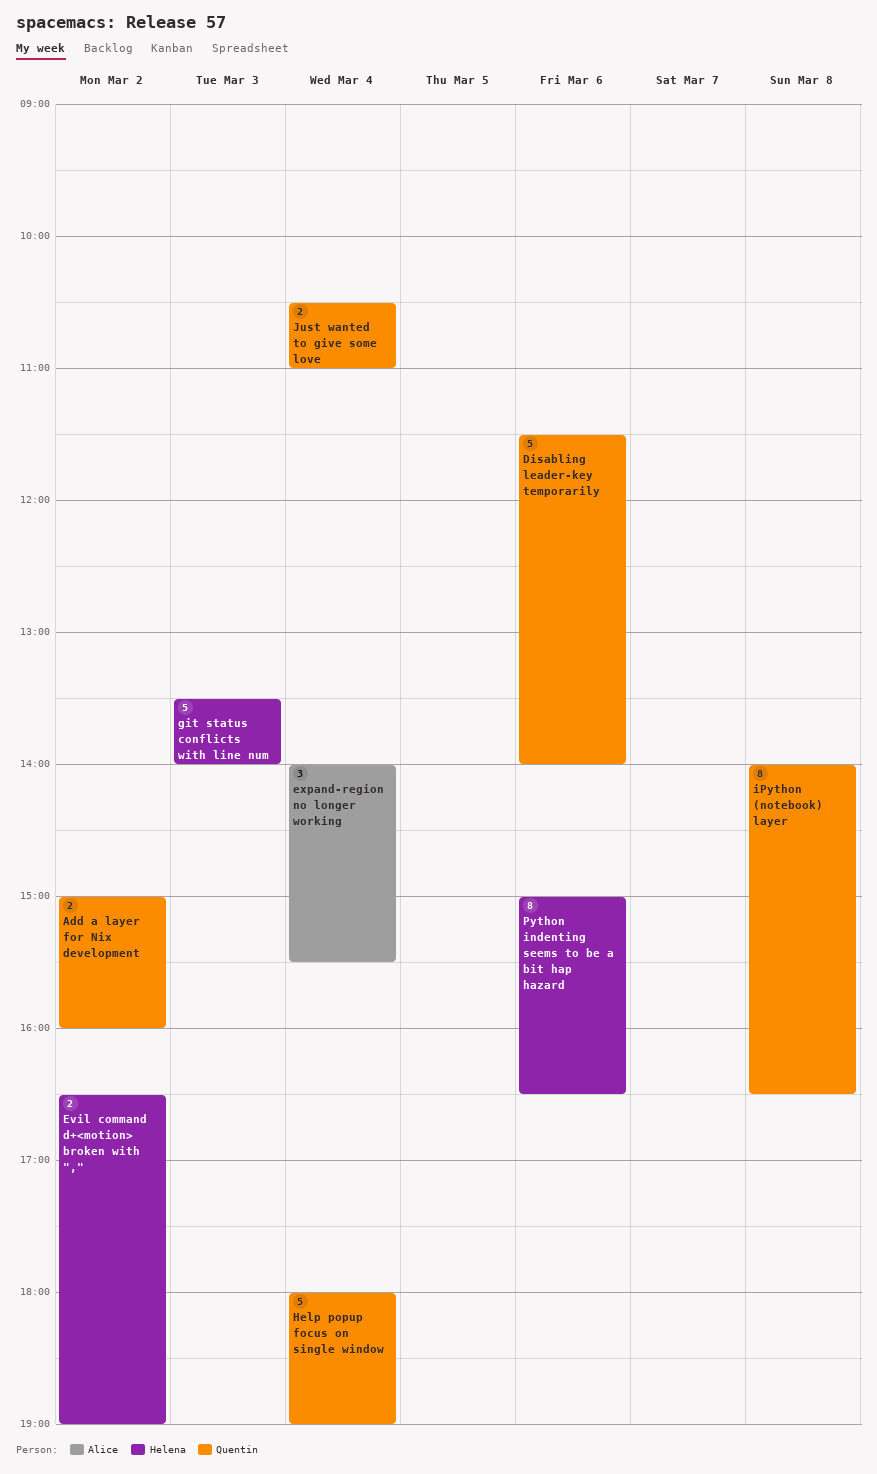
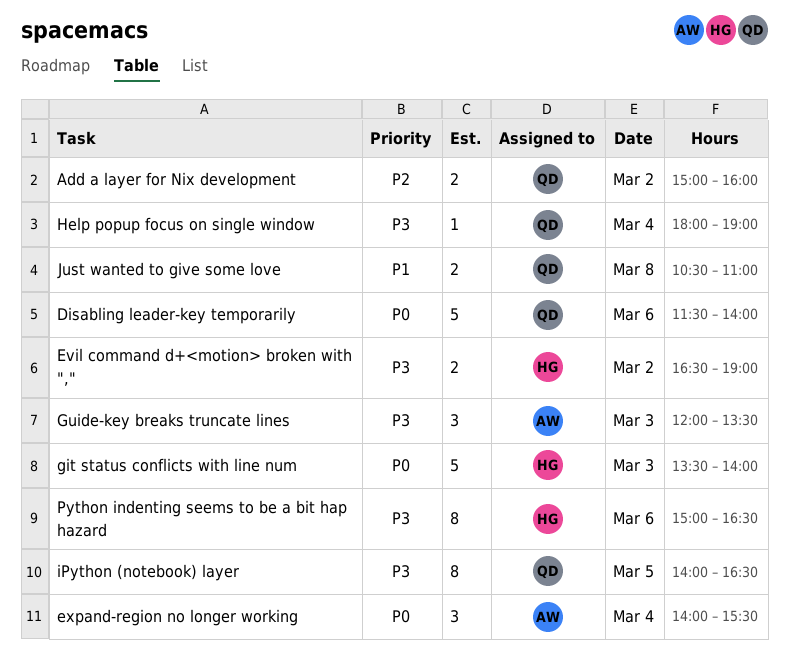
Guide-key breaks truncate lines: none -> present
Help popup focus on single window, estimate: 5 -> 1
iPython (notebook) layer, day: Mar 8 -> Mar 5
Just wanted to give some love, day: Mar 4 -> Mar 8

